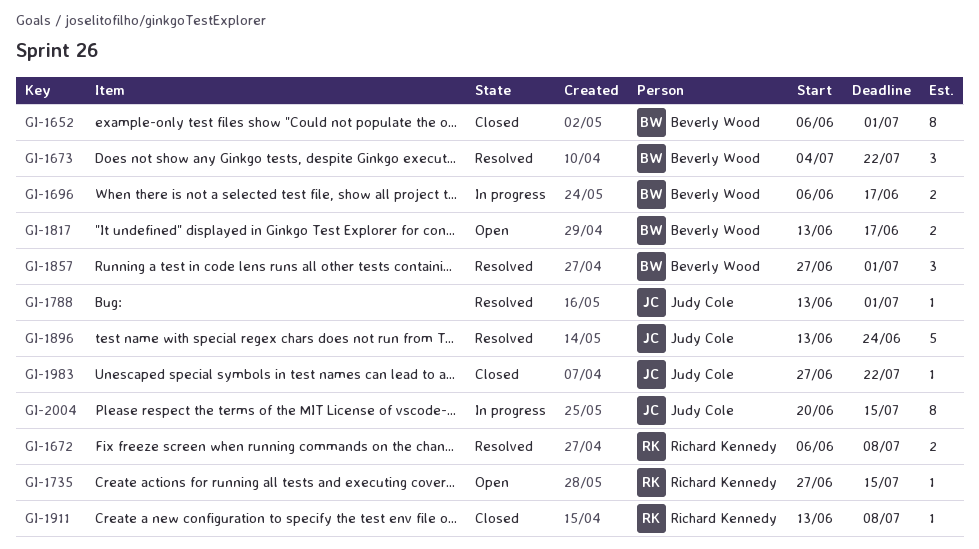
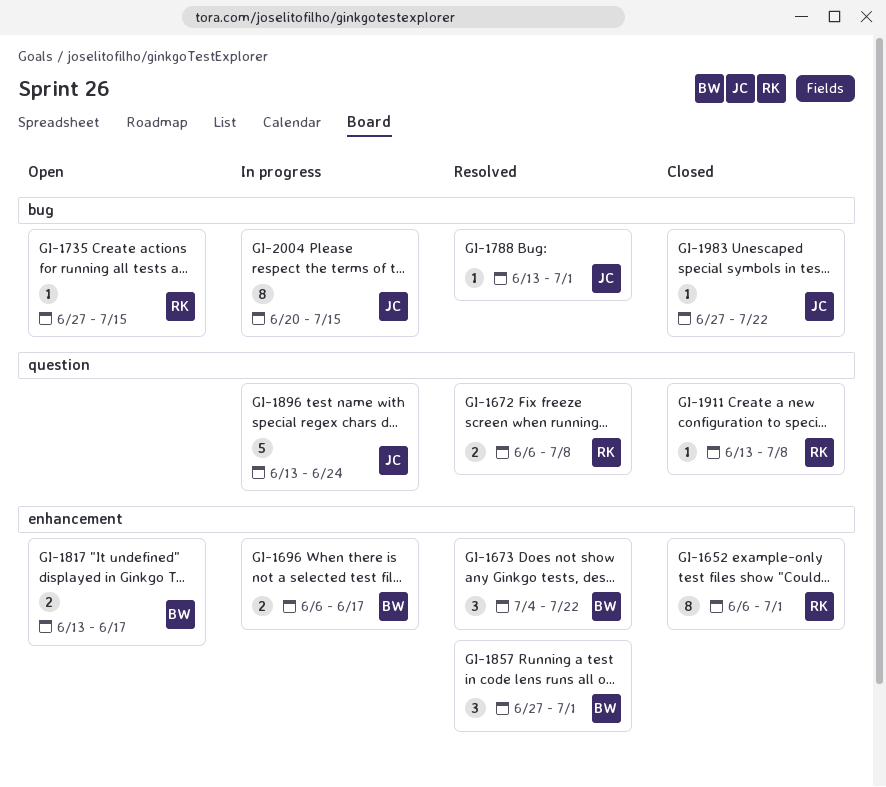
GI-1652, owner: Beverly Wood -> Richard Kennedy
GI-1896, status: Resolved -> In progress

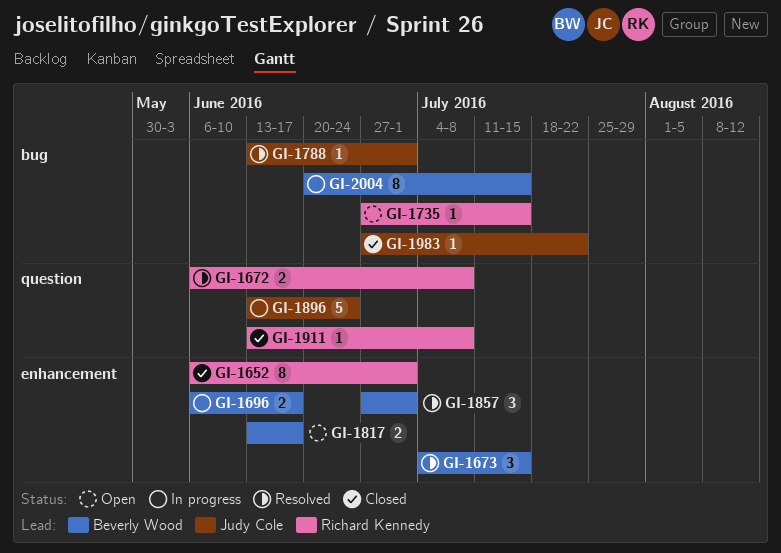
GI-1673, due: Jul 22 -> Jul 15
GI-2004, owner: Judy Cole -> Beverly Wood

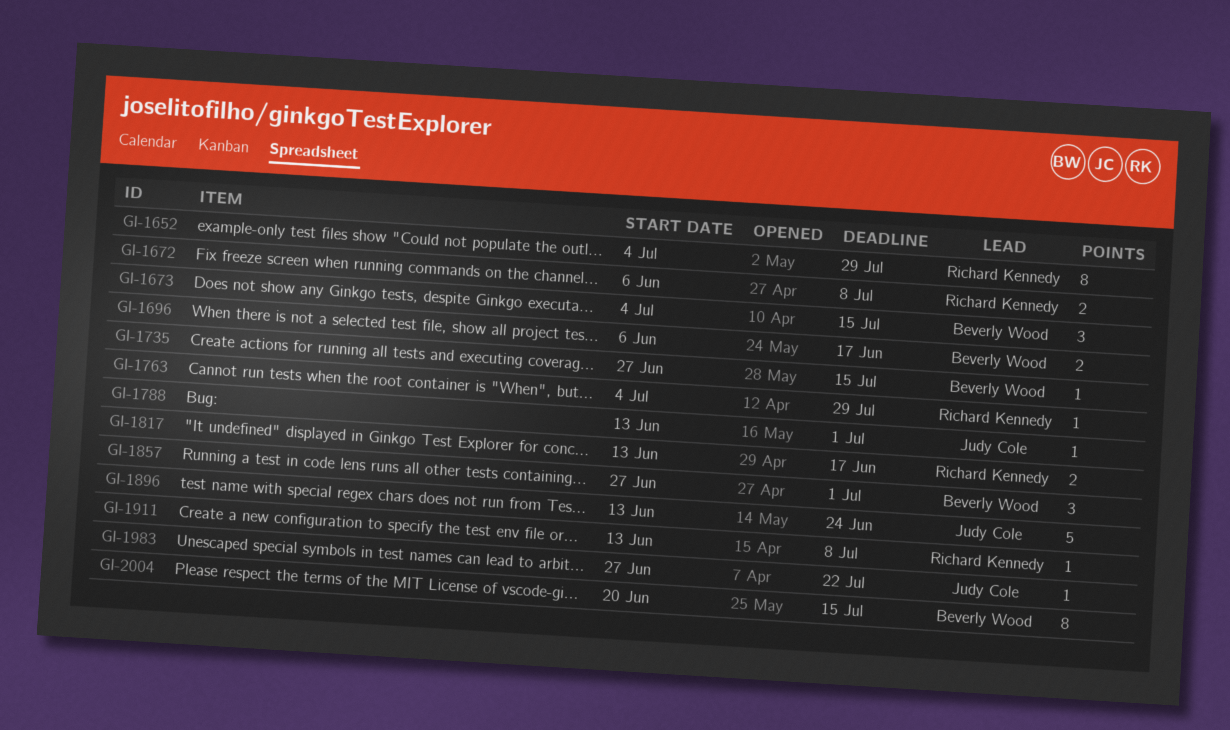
GI-1652, start: Jun 6 -> Jul 4
GI-1652, due: Jul 1 -> Jul 29
GI-1735, owner: Richard Kennedy -> Beverly Wood
GI-1763: none -> present
GI-1817, owner: Beverly Wood -> Richard Kennedy

